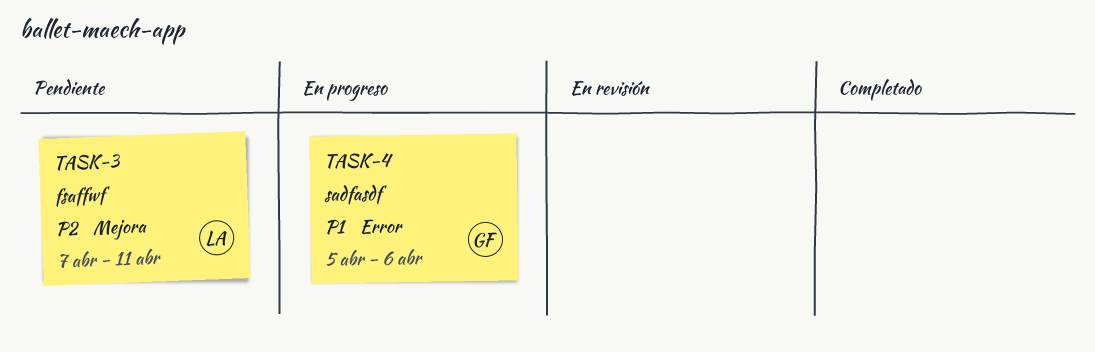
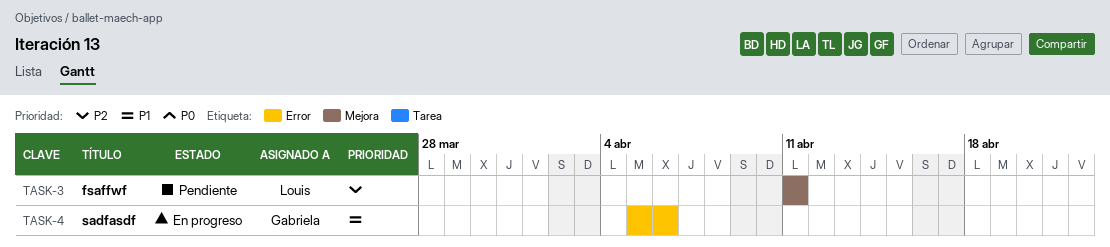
TASK-3, start: Apr 7 -> Apr 11

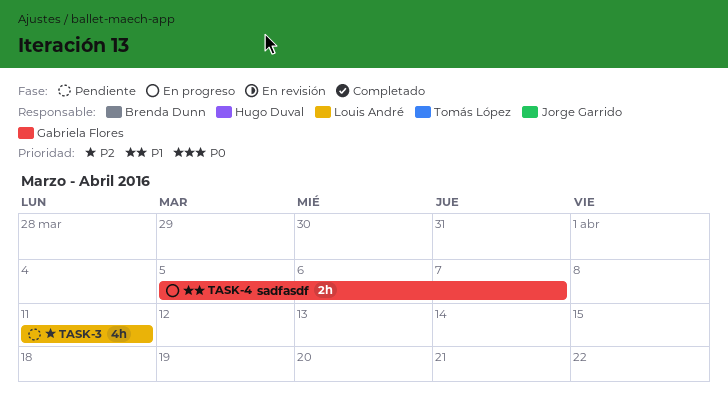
TASK-4, due: Apr 6 -> Apr 7

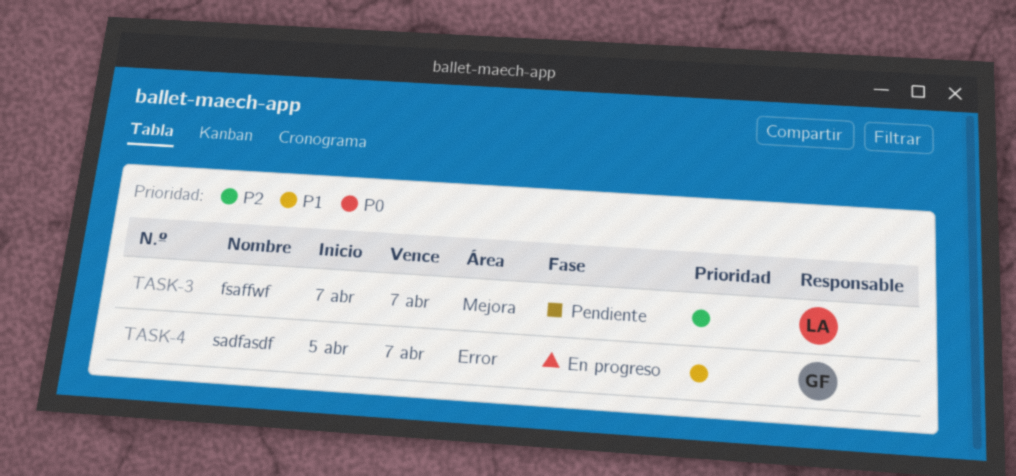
TASK-3, start: Apr 11 -> Apr 7
TASK-3, due: Apr 11 -> Apr 7

